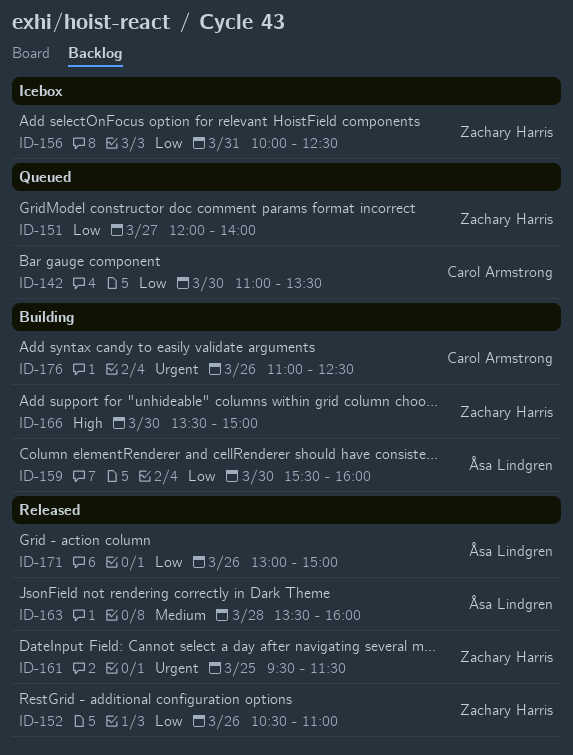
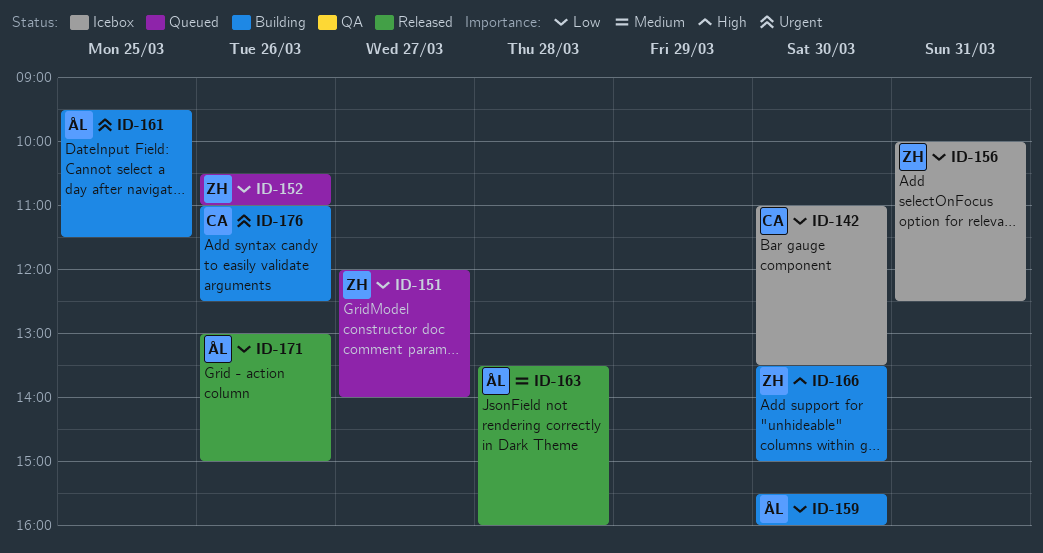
ID-142, status: Queued -> Icebox
ID-152, status: Released -> Queued
ID-161, status: Released -> Building
ID-161, owner: Zachary Harris -> Åsa Lindgren

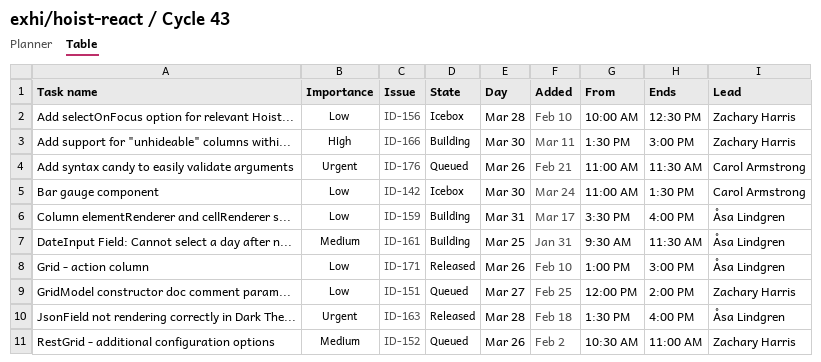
ID-152, priority: Low -> Medium
ID-156, day: Mar 31 -> Mar 28
ID-159, day: Mar 30 -> Mar 31
ID-161, priority: Urgent -> Medium
ID-163, priority: Medium -> Urgent
ID-176, status: Building -> Queued
ID-176, ends: 12:30 -> 11:30

